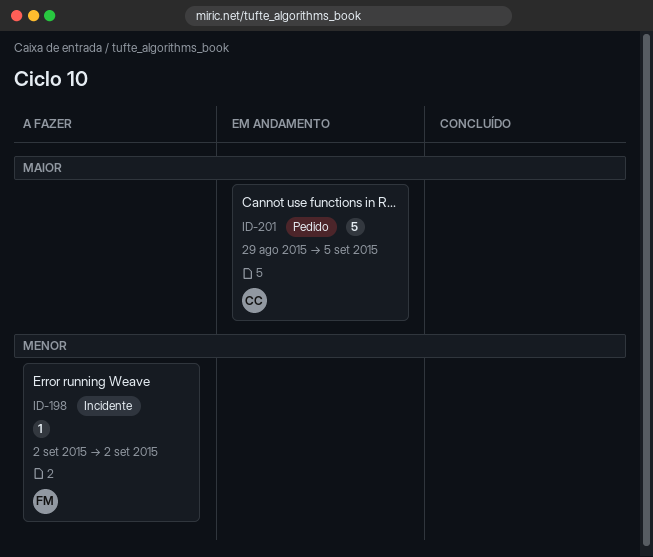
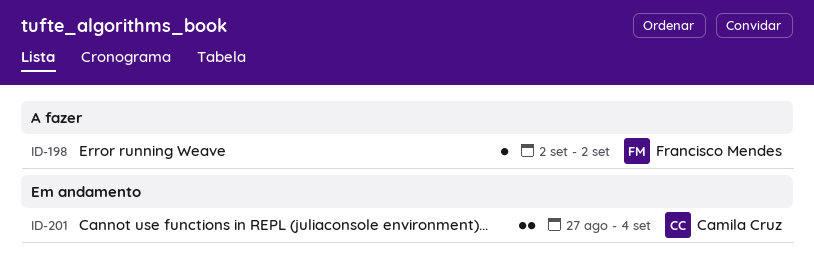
ID-201, estimate: 5 -> 2
ID-201, start: Aug 29 -> Aug 27
ID-201, due: Sep 5 -> Sep 4

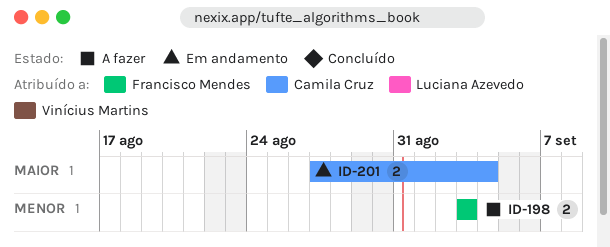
ID-198, estimate: 1 -> 2
ID-198, start: Sep 2 -> Sep 3
ID-198, due: Sep 2 -> Sep 3

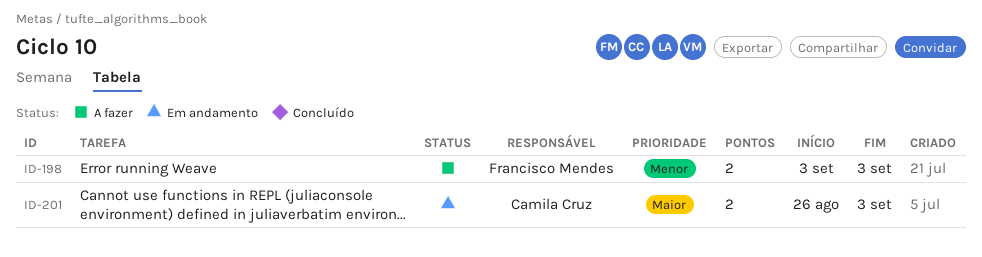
ID-201, start: Aug 27 -> Aug 26
ID-201, due: Sep 4 -> Sep 3

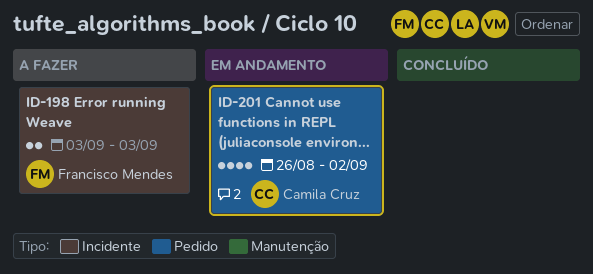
ID-201, estimate: 2 -> 4
ID-201, due: Sep 3 -> Sep 2

